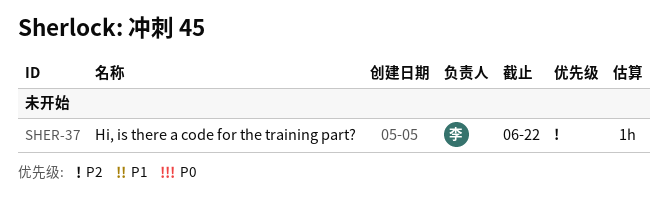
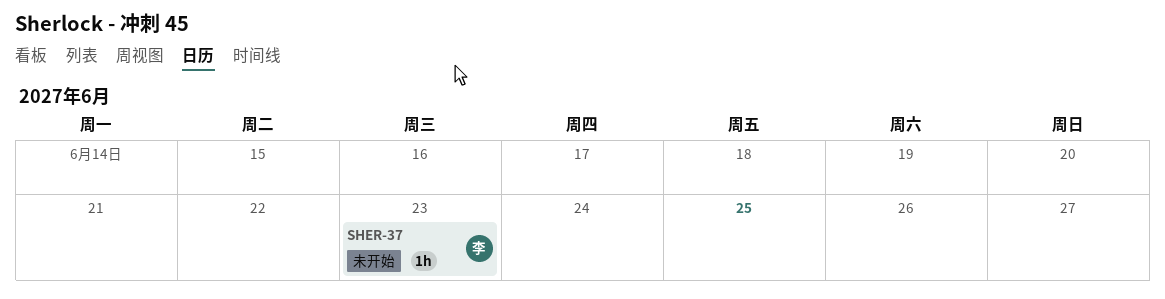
SHER-37, due: Jun 22 -> Jun 23

